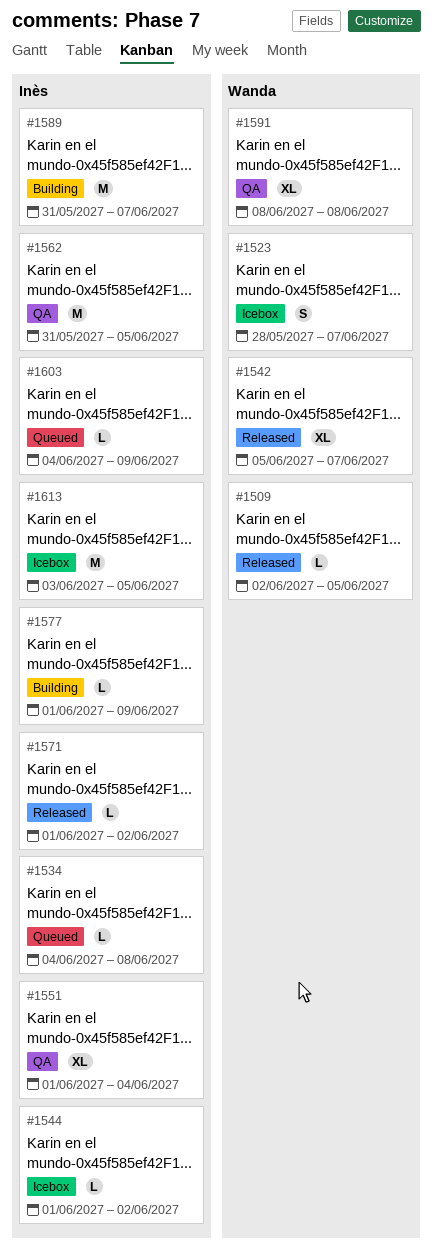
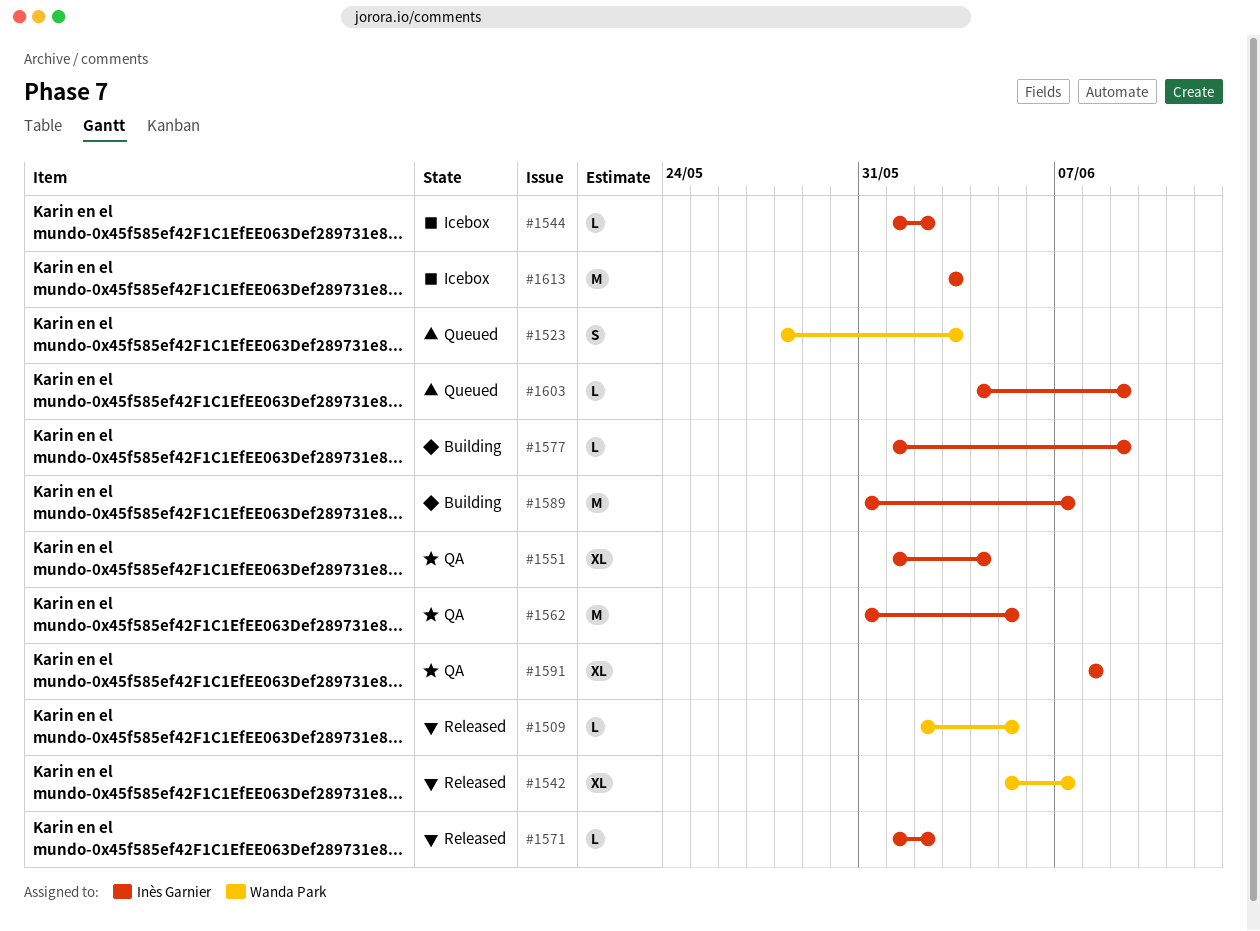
#1523, status: Icebox -> Queued
#1523, due: Jun 7 -> Jun 3
#1534: present -> none
#1591, owner: Wanda Park -> Inès Garnier
#1613, due: Jun 5 -> Jun 3

